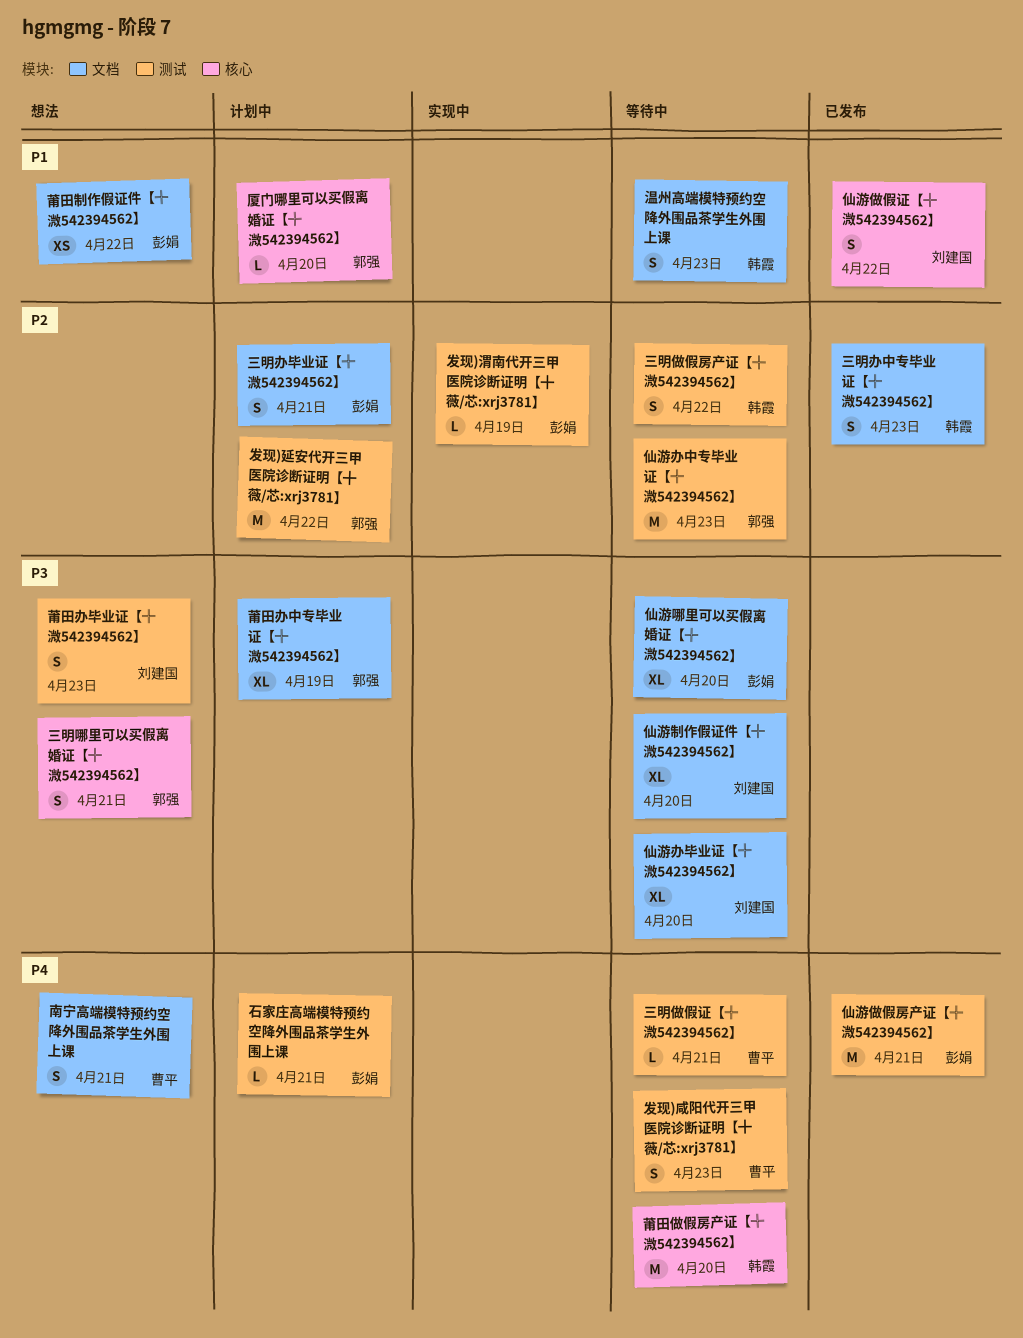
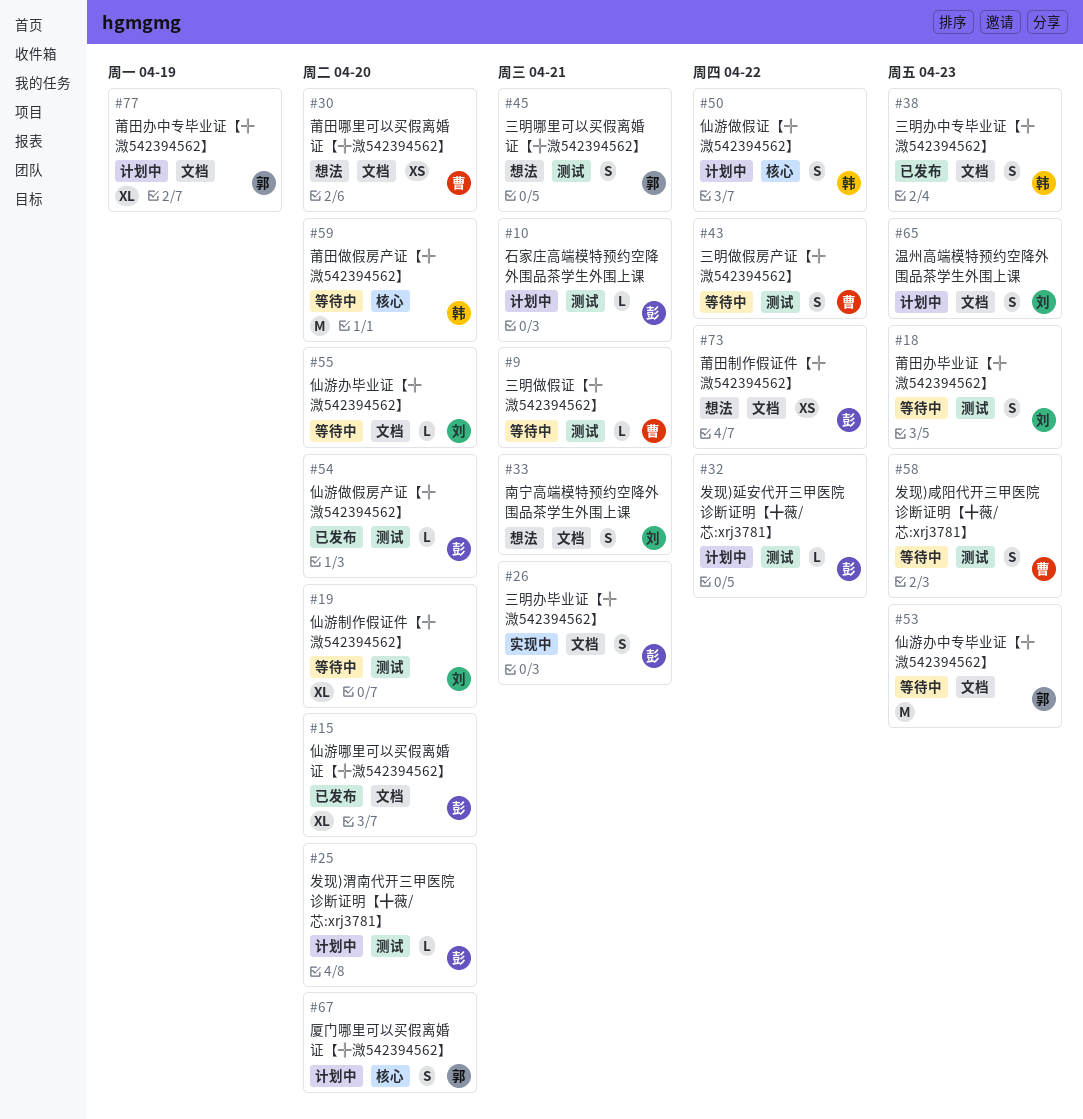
三明做假房产证【╬溦542394562】, owner: 韩霞 -> 曹平
三明办毕业证【╬溦542394562】, status: 计划中 -> 实现中
三明哪里可以买假离婚证【╬溦542394562】, label: 核心 -> 测试
仙游做假房产证【╬溦542394562】, estimate: M -> L
仙游做假房产证【╬溦542394562】, due: Apr 21 -> Apr 20
仙游做假证【╬溦542394562】, status: 已发布 -> 计划中
仙游做假证【╬溦542394562】, owner: 刘建国 -> 韩霞
仙游制作假证件【╬溦542394562】, label: 文档 -> 测试
仙游办中专毕业证【╬溦542394562】, label: 测试 -> 文档
仙游办毕业证【╬溦542394562】, estimate: XL -> L
仙游哪里可以买假离婚证【╬溦542394562】, status: 等待中 -> 已发布
南宁高端模特预约空降外围品茶学生外围上课, owner: 曹平 -> 刘建国
厦门哪里可以买假离婚证【╬溦542394562】, estimate: L -> S
发现)延安代开三甲医院诊断证明【╋薇/芯:xrj3781】, owner: 郭强 -> 彭娟
发现)延安代开三甲医院诊断证明【╋薇/芯:xrj3781】, estimate: M -> L
发现)渭南代开三甲医院诊断证明【╋薇/芯:xrj3781】, status: 实现中 -> 计划中
发现)渭南代开三甲医院诊断证明【╋薇/芯:xrj3781】, due: Apr 19 -> Apr 20
温州高端模特预约空降外围品茶学生外围上课, status: 等待中 -> 计划中
温州高端模特预约空降外围品茶学生外围上课, owner: 韩霞 -> 刘建国
莆田办毕业证【╬溦542394562】, status: 想法 -> 等待中
莆田哪里可以买假离婚证【╬溦542394562】: none -> present

